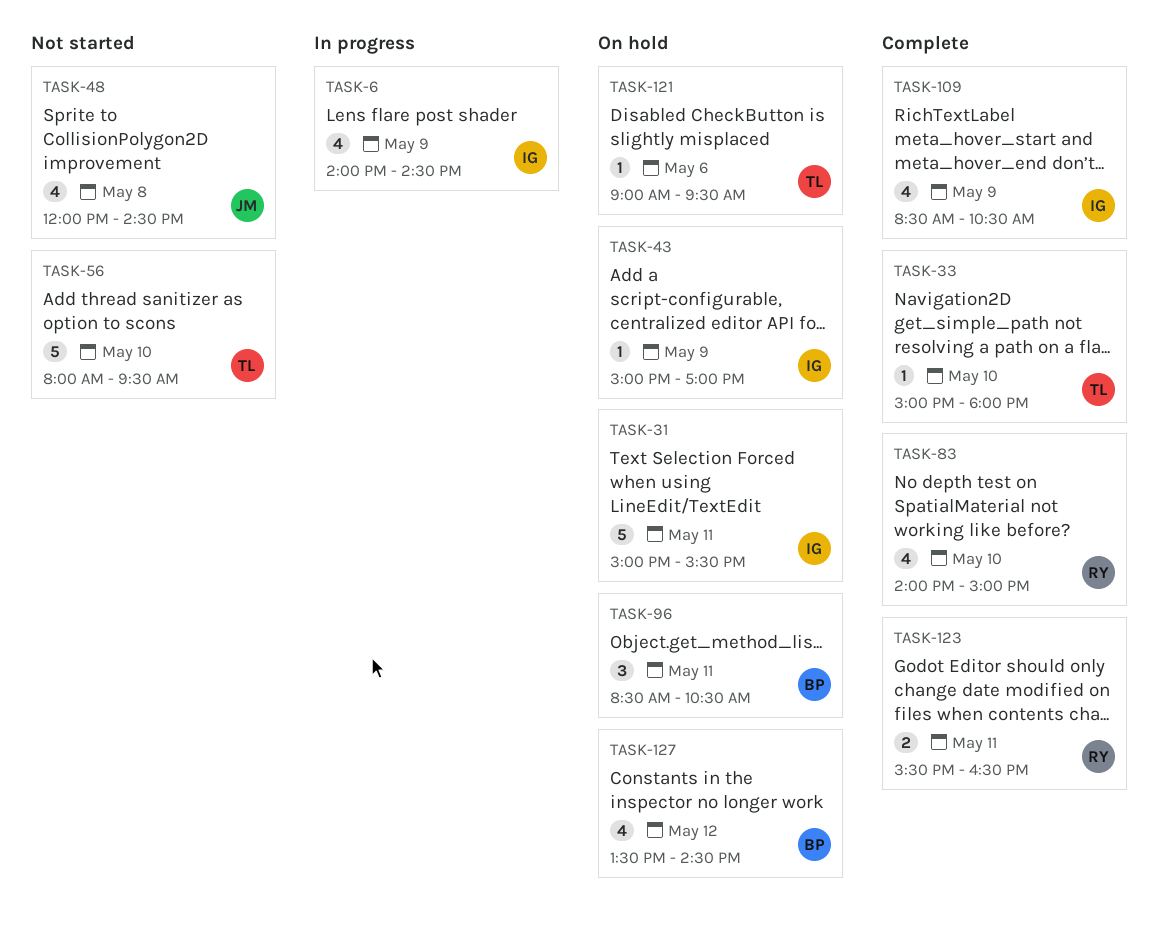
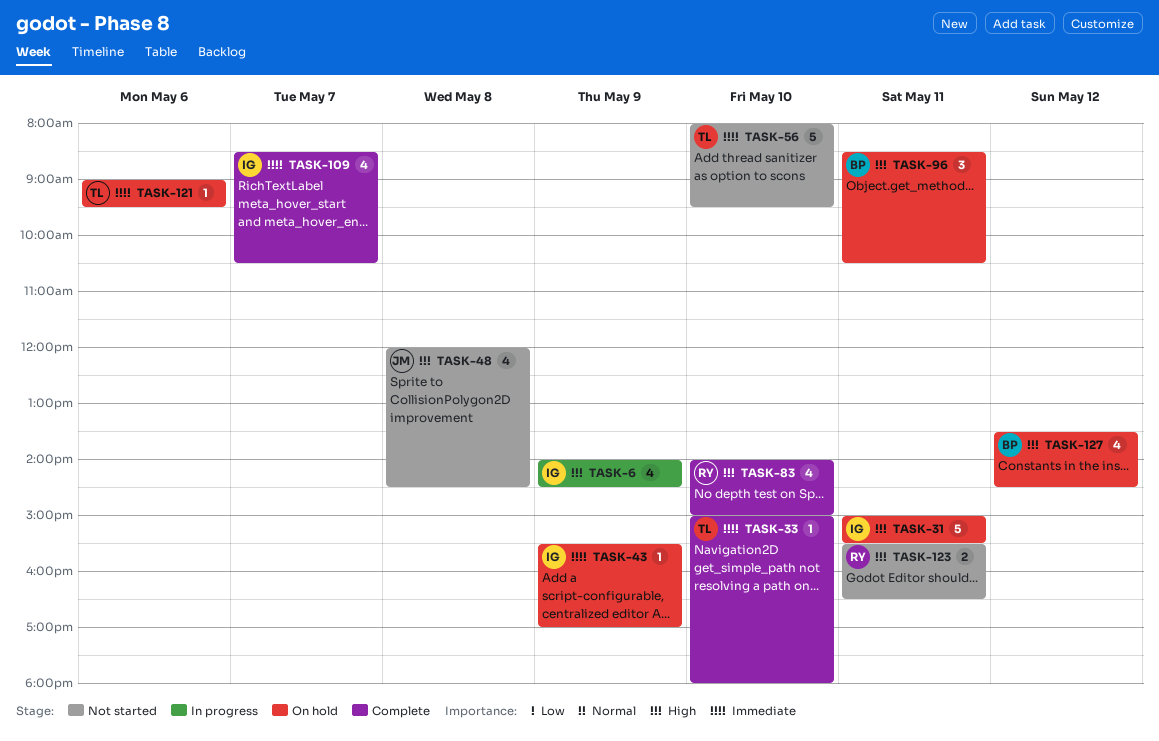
TASK-43, begins: 15:00 -> 15:30
TASK-109, day: May 9 -> May 7
TASK-123, status: Complete -> Not started

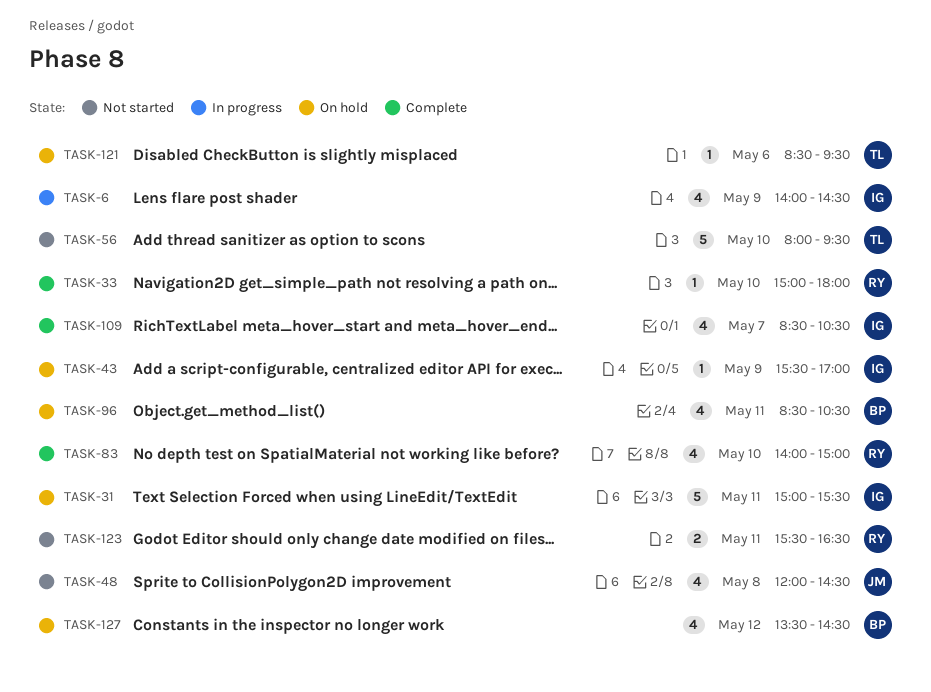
TASK-33, owner: TL -> RY
TASK-96, estimate: 3 -> 4
TASK-121, begins: 09:00 -> 08:30

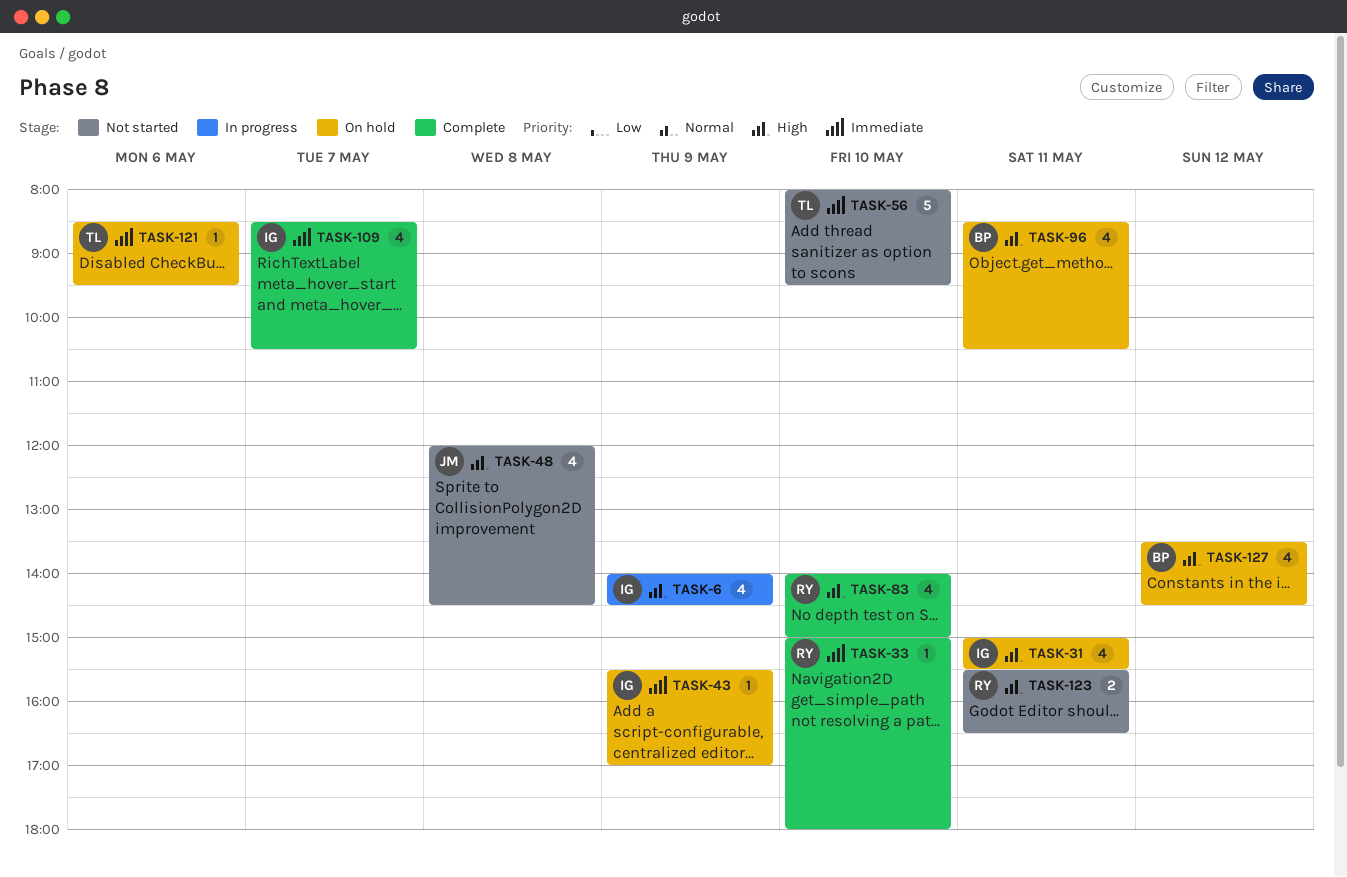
TASK-31, estimate: 5 -> 4

